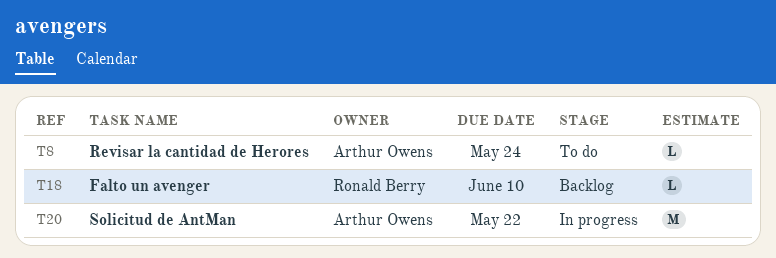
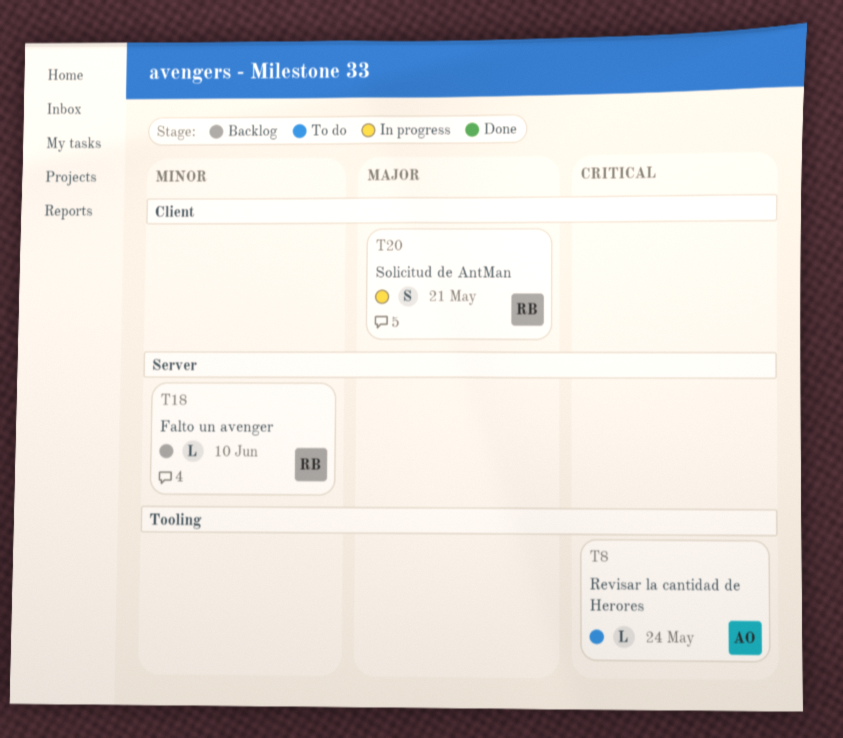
T20, owner: Arthur Owens -> Ronald Berry
T20, estimate: M -> S
T20, due: May 22 -> May 21

